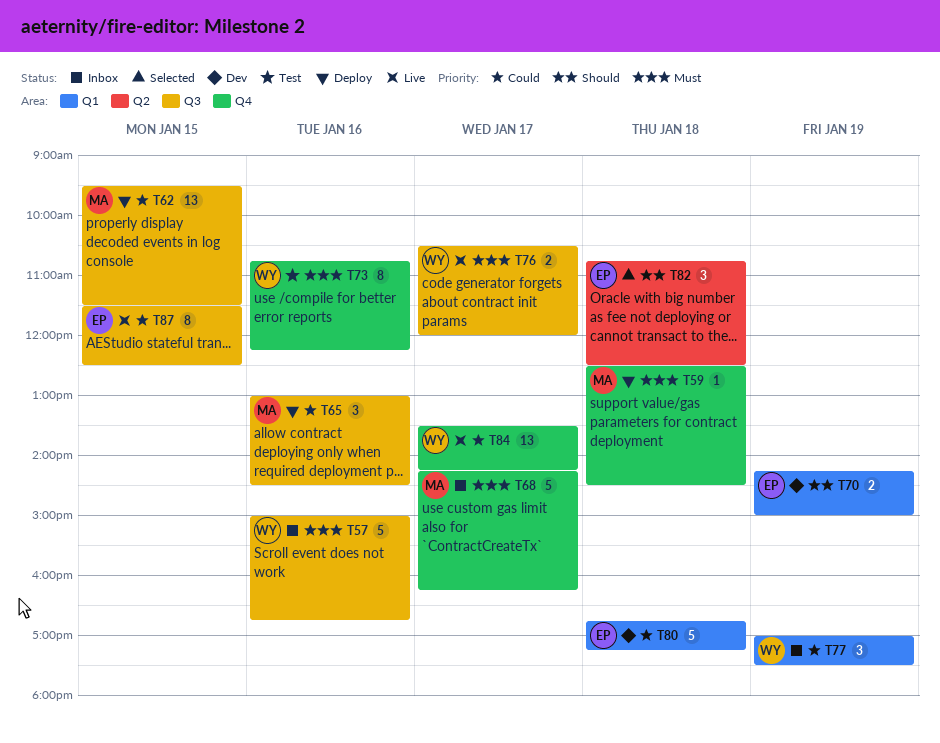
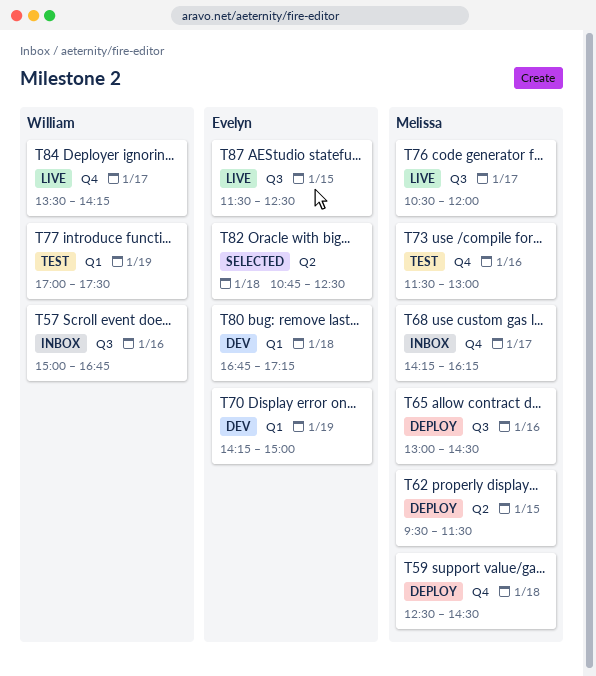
T62, label: Q3 -> Q2
T73, owner: William -> Melissa
T73, begins: 10:45 -> 11:30
T73, ends: 12:15 -> 13:00
T76, owner: William -> Melissa
T77, status: Inbox -> Test

